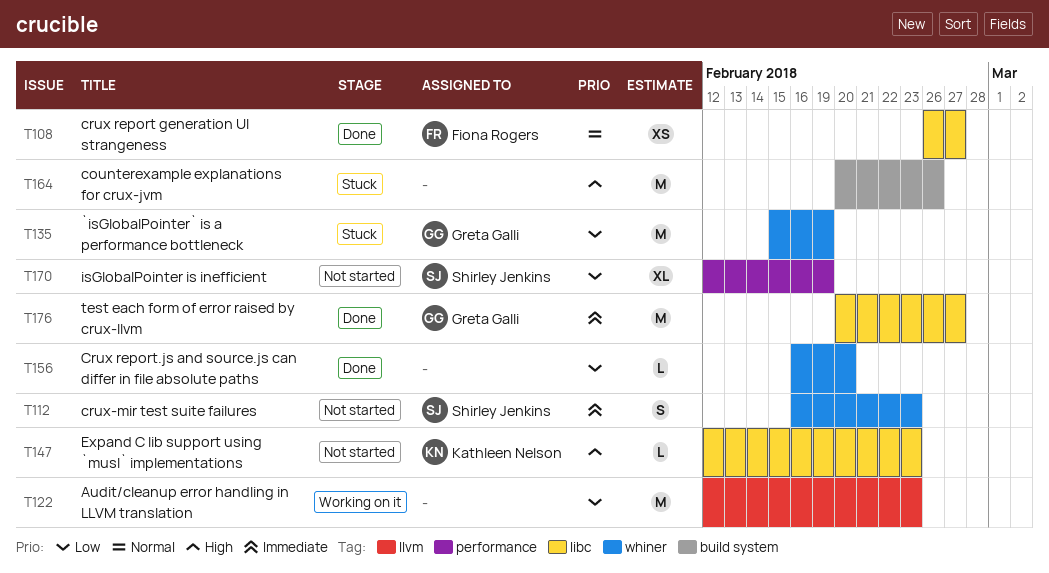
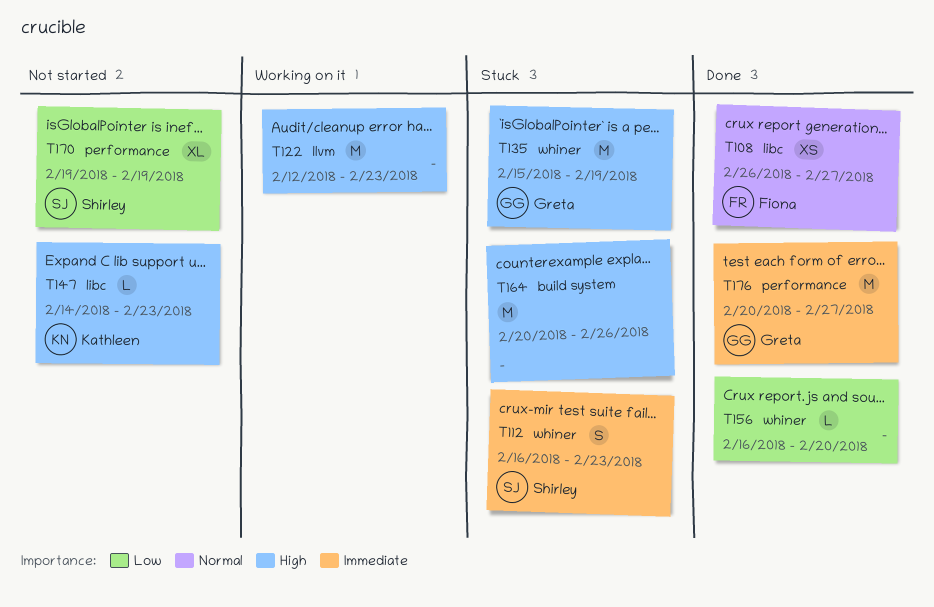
T112, status: Not started -> Stuck
T122, priority: Low -> High
T135, priority: Low -> High
T147, start: Feb 12 -> Feb 14
T170, start: Feb 12 -> Feb 19
T176, label: libc -> performance

